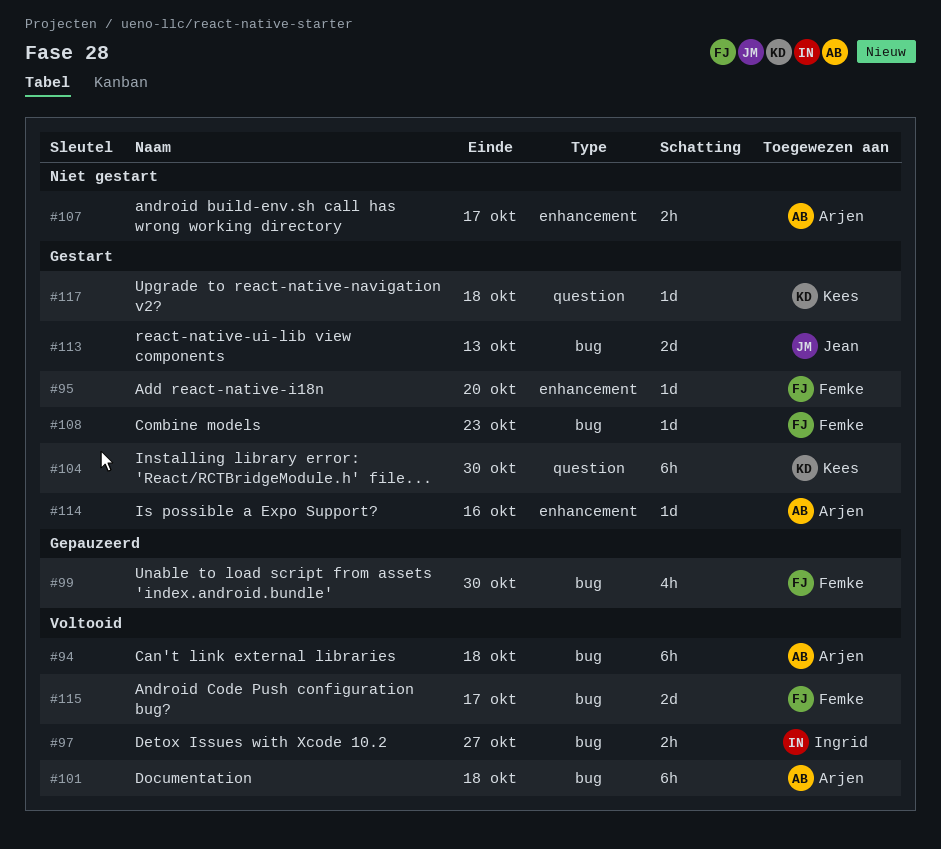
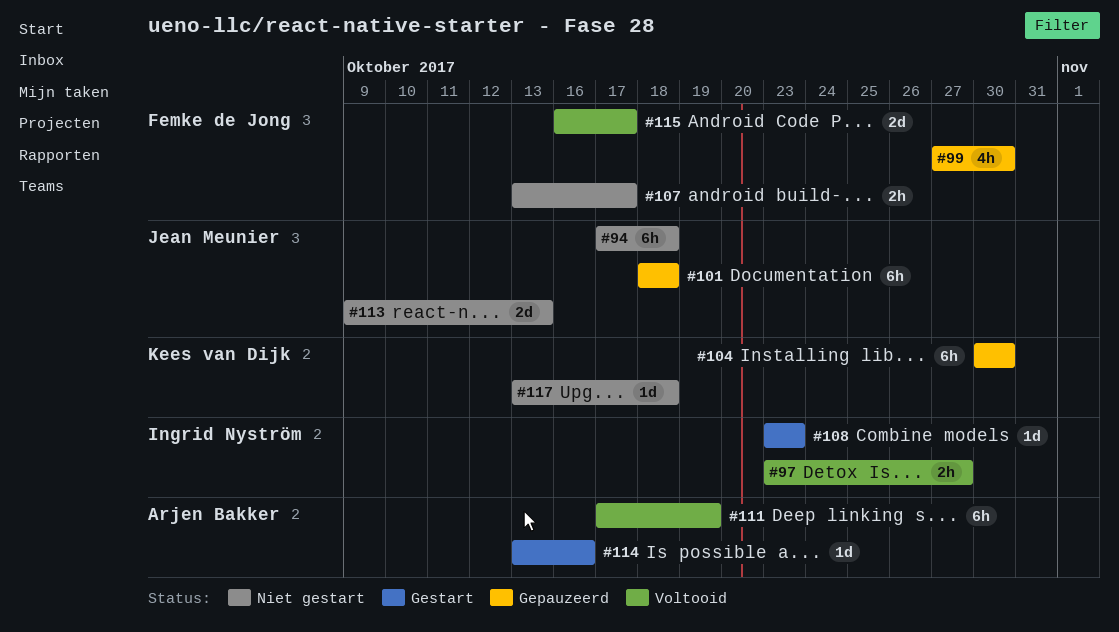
#94, status: Voltooid -> Niet gestart
#94, owner: Arjen Bakker -> Jean Meunier
#95: present -> none
#101, status: Voltooid -> Gepauzeerd
#101, owner: Arjen Bakker -> Jean Meunier
#104, status: Gestart -> Gepauzeerd
#107, owner: Arjen Bakker -> Femke de Jong
#108, owner: Femke de Jong -> Ingrid Nyström
#111: none -> present
#113, status: Gestart -> Niet gestart
#117, status: Gestart -> Niet gestart

